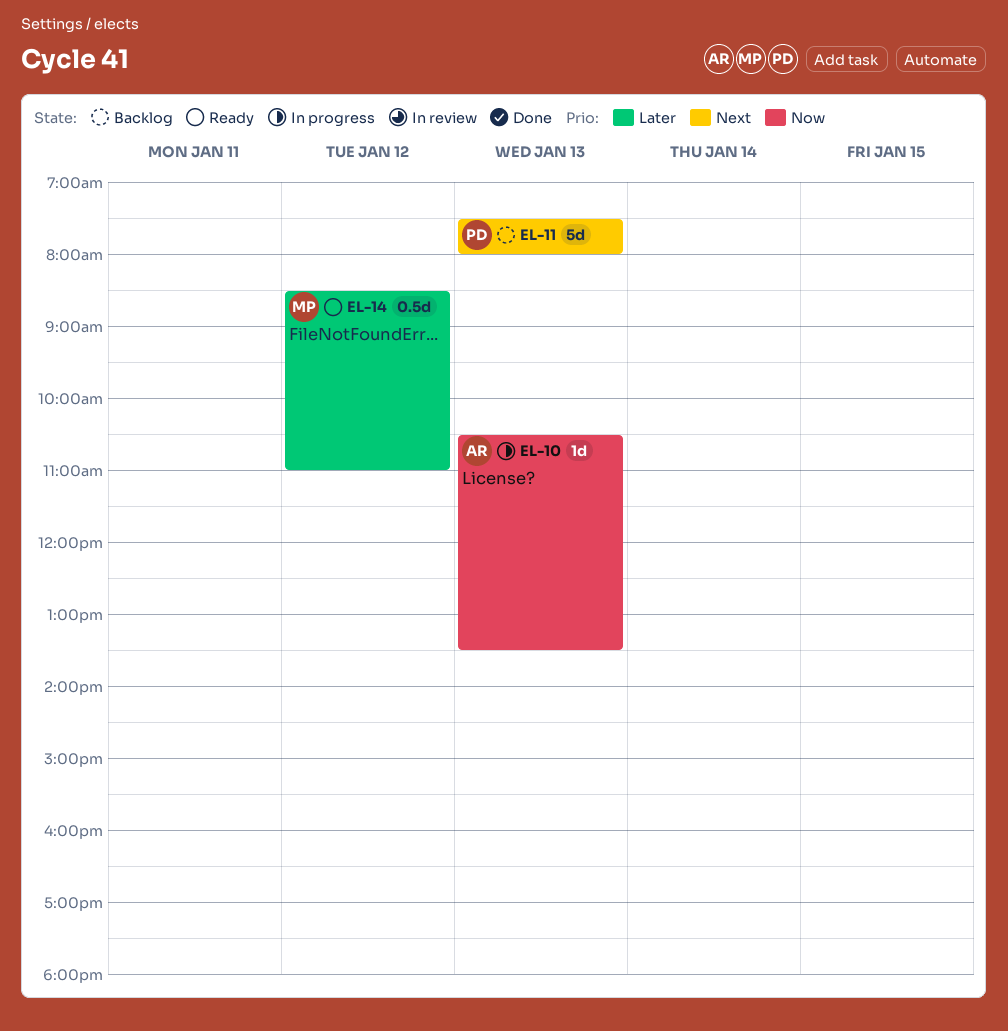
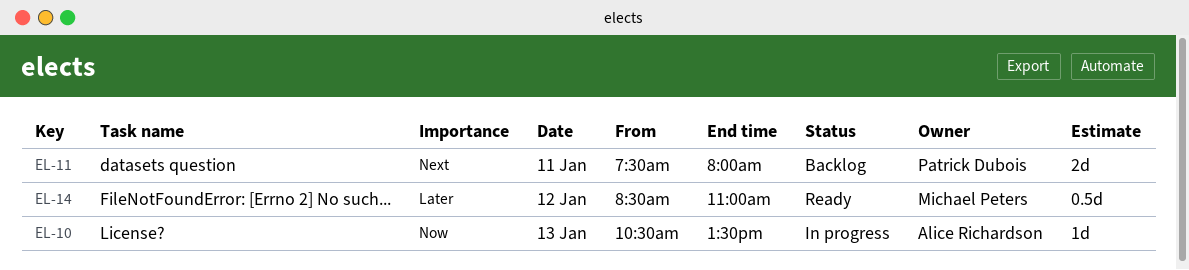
EL-11, estimate: 5d -> 2d
EL-11, day: Jan 13 -> Jan 11

